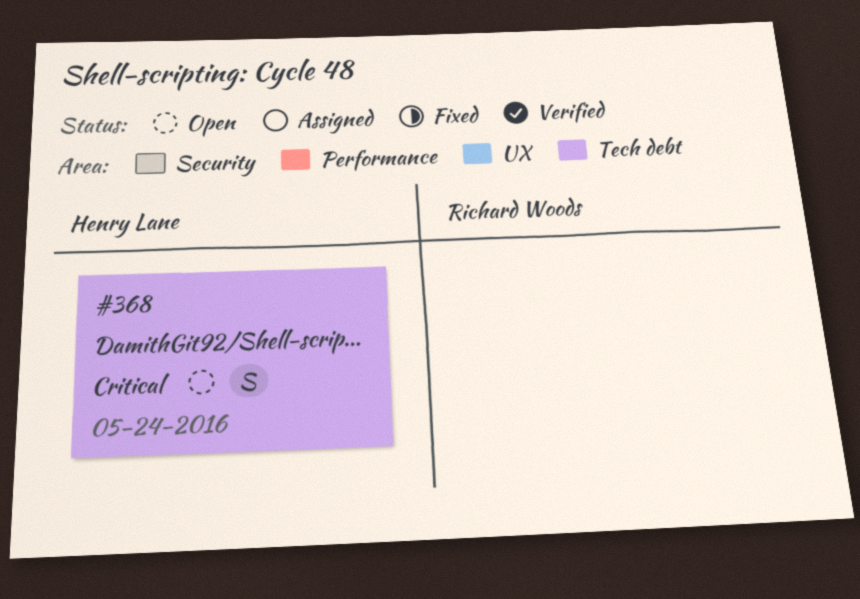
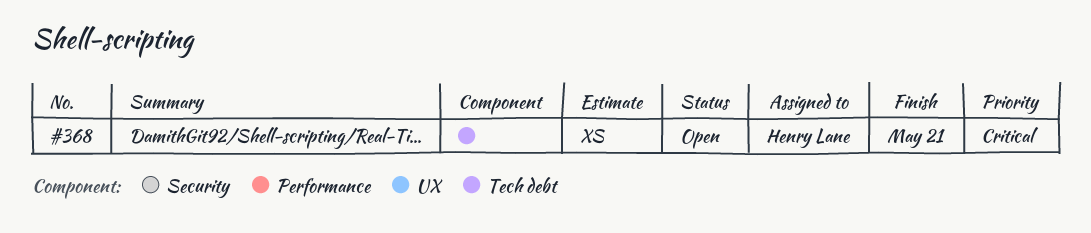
#368, estimate: S -> XS
#368, due: May 24 -> May 21

